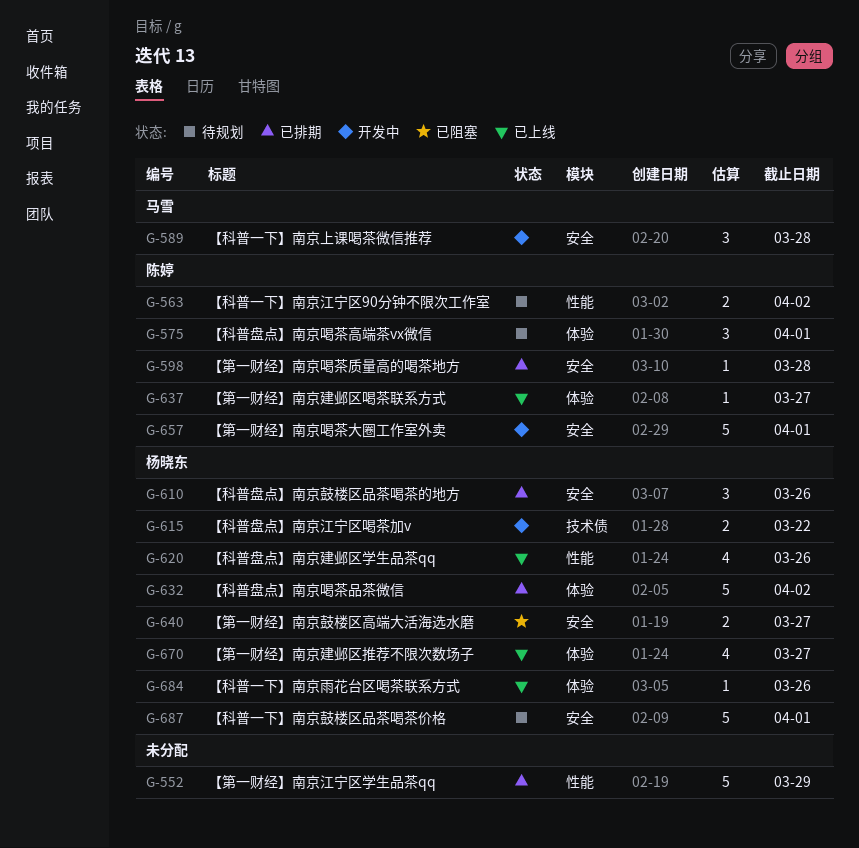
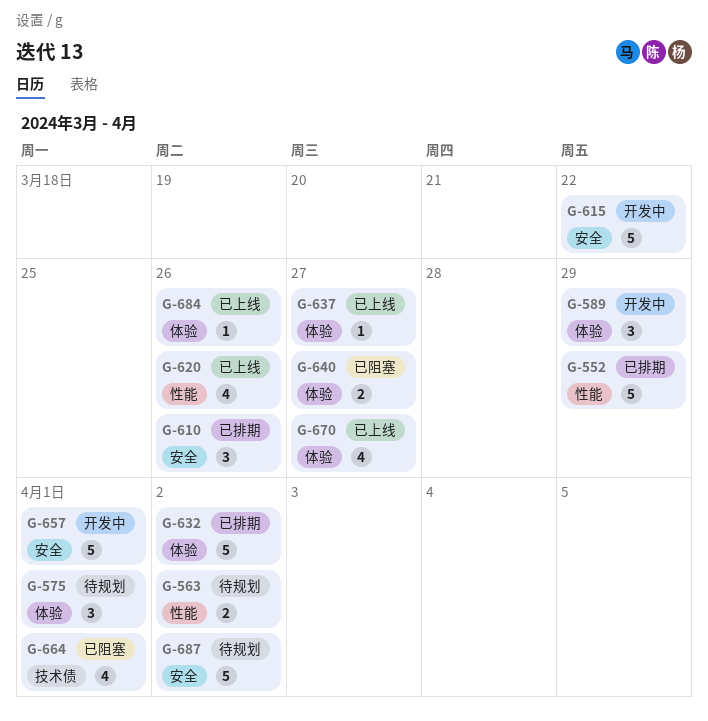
G-589, label: 安全 -> 体验
G-589, due: Mar 28 -> Mar 29
G-598: present -> none
G-615, label: 技术债 -> 安全
G-615, estimate: 2 -> 5
G-640, label: 安全 -> 体验
G-664: none -> present
G-687, due: Apr 1 -> Apr 2

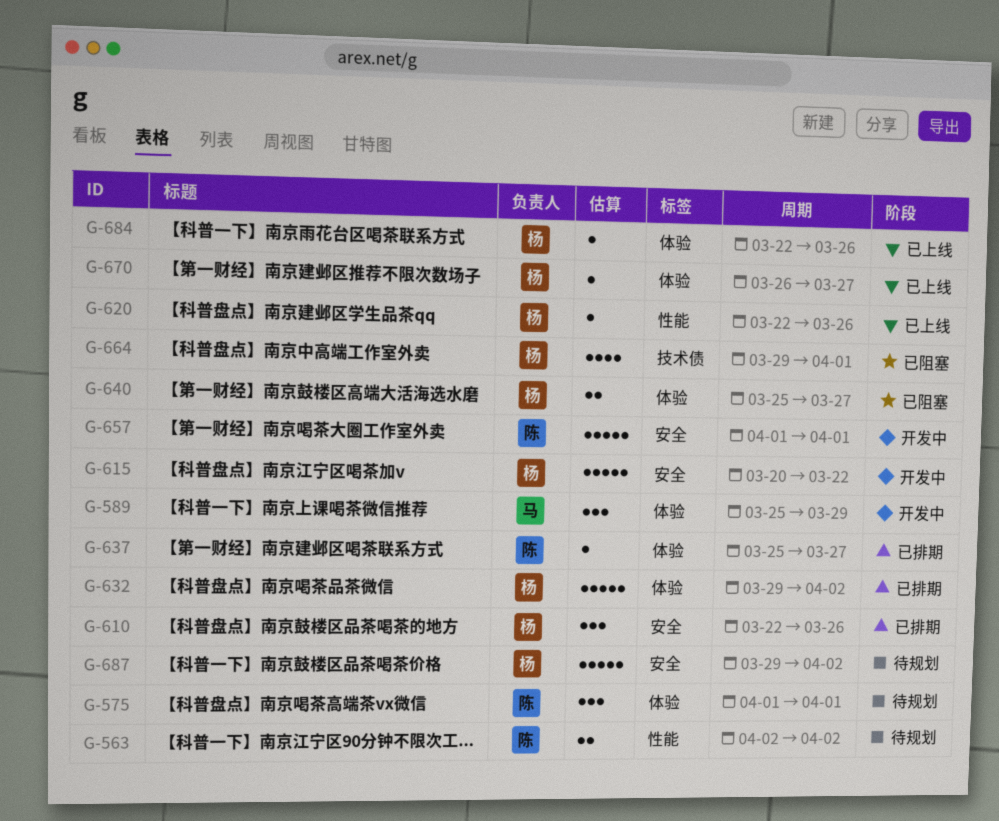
G-552: present -> none
G-620, estimate: 4 -> 1
G-637, status: 已上线 -> 已排期
G-670, estimate: 4 -> 1

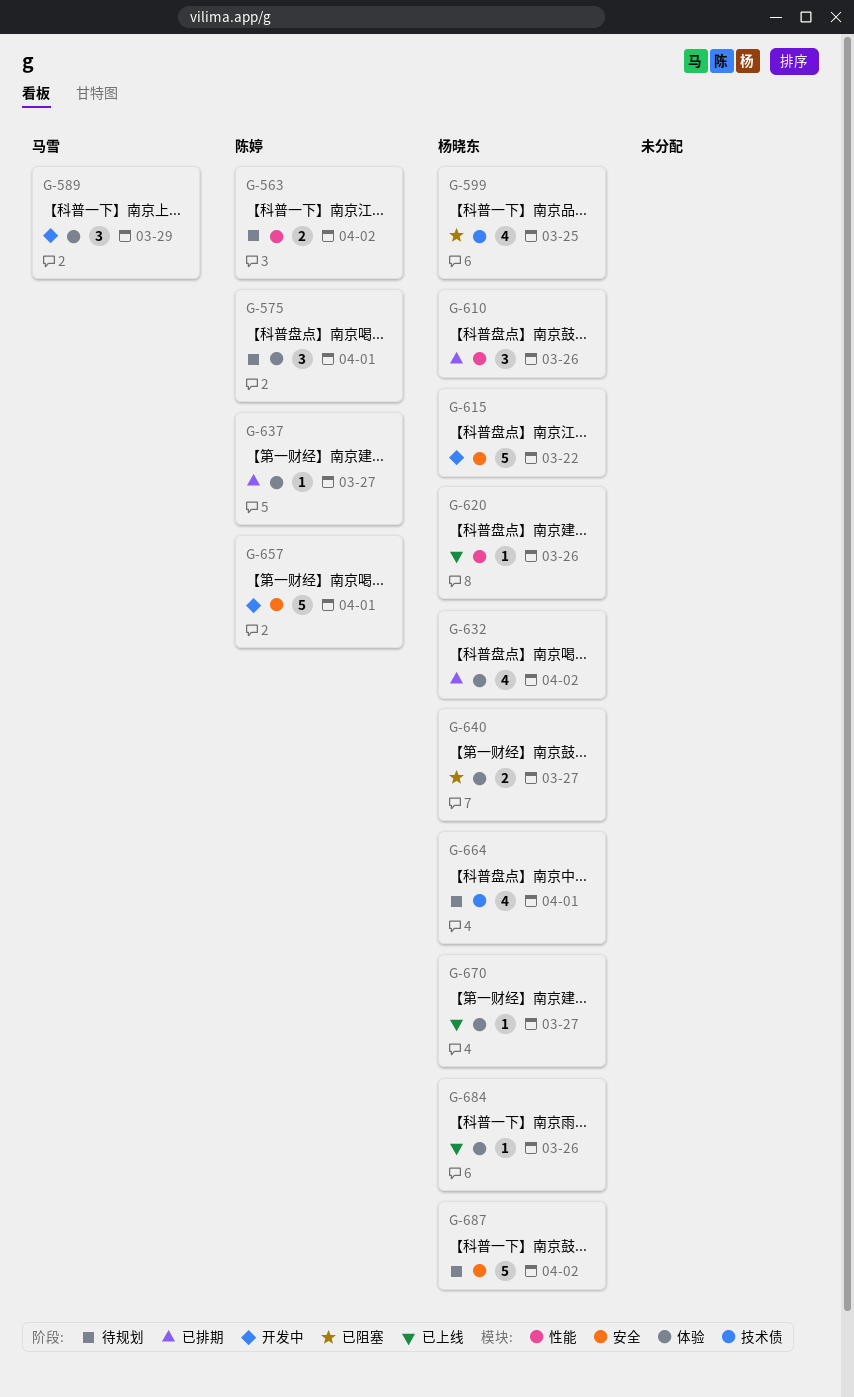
G-599: none -> present
G-610, label: 安全 -> 性能
G-632, estimate: 5 -> 4
G-664, status: 已阻塞 -> 待规划

